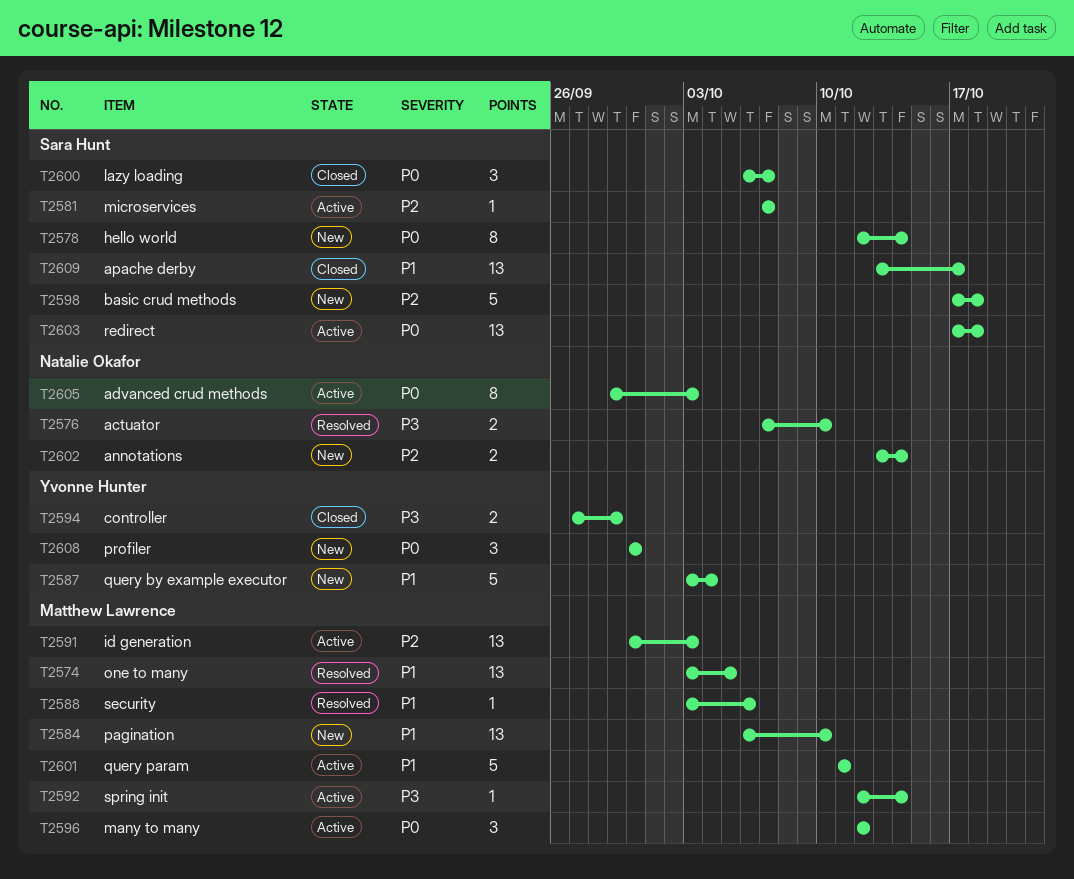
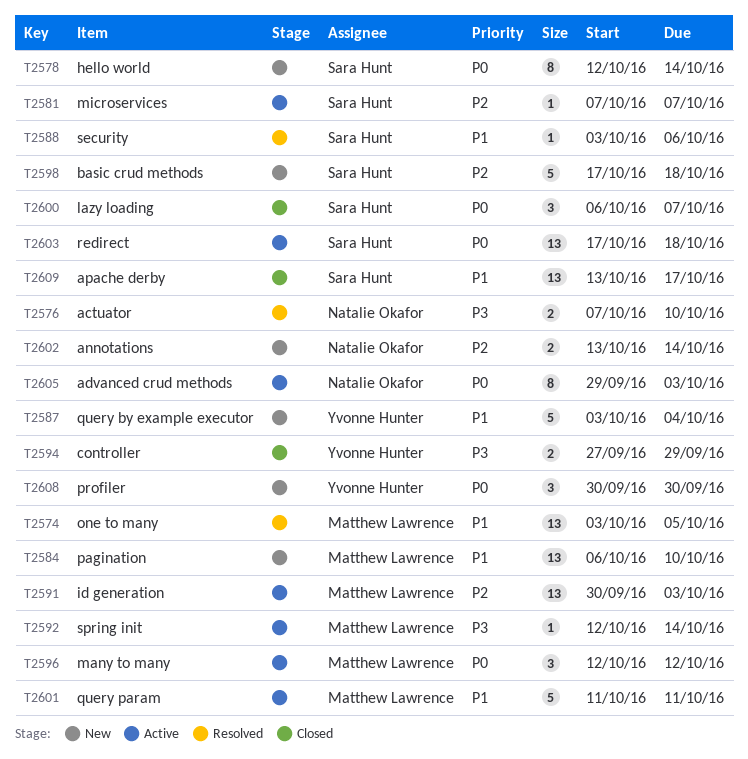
T2588, owner: Matthew Lawrence -> Sara Hunt

